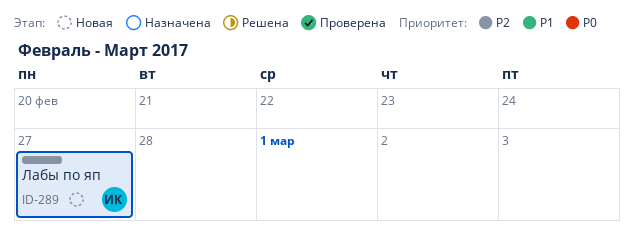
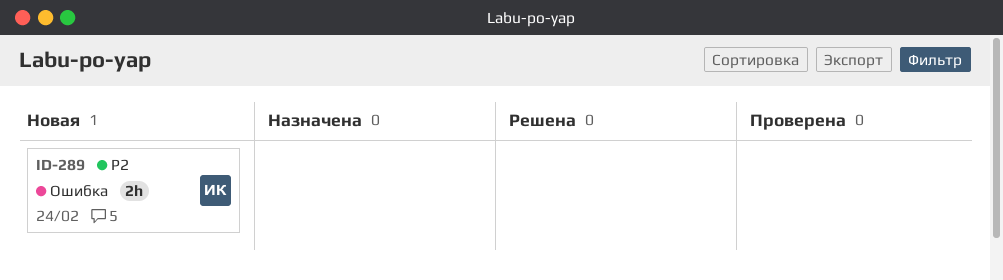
ID-289, due: Feb 27 -> Feb 24

